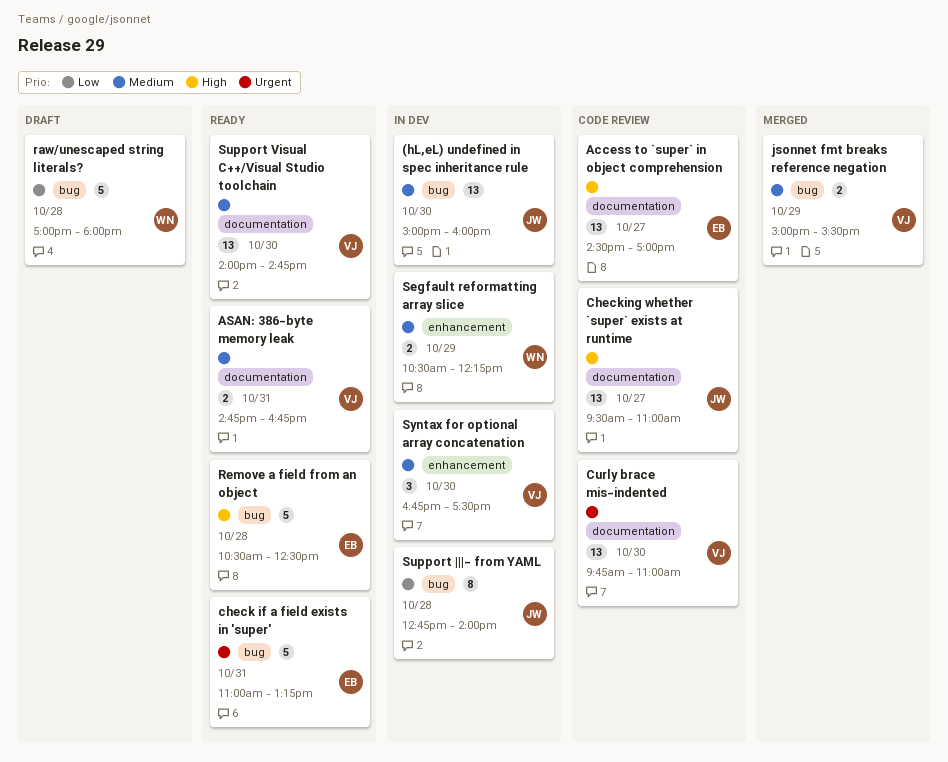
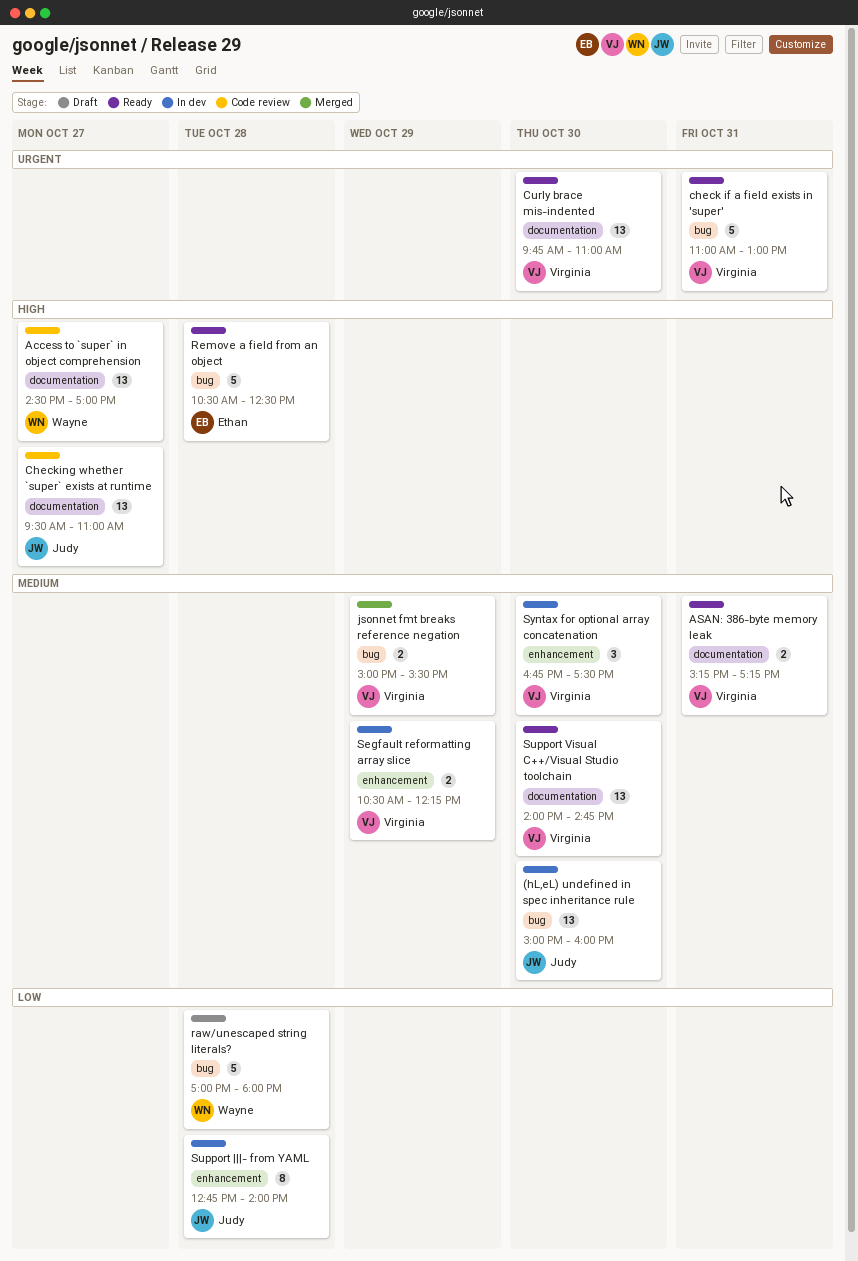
Access to `super` in object comprehension, owner: Ethan -> Wayne
ASAN: 386-byte memory leak, begins: 14:45 -> 15:15
ASAN: 386-byte memory leak, ends: 16:45 -> 17:15
check if a field exists in 'super', owner: Ethan -> Virginia
check if a field exists in 'super', ends: 13:15 -> 13:00
Curly brace mis-indented, status: Code review -> Ready
Segfault reformatting array slice, owner: Wayne -> Virginia
Support |||- from YAML, label: bug -> enhancement

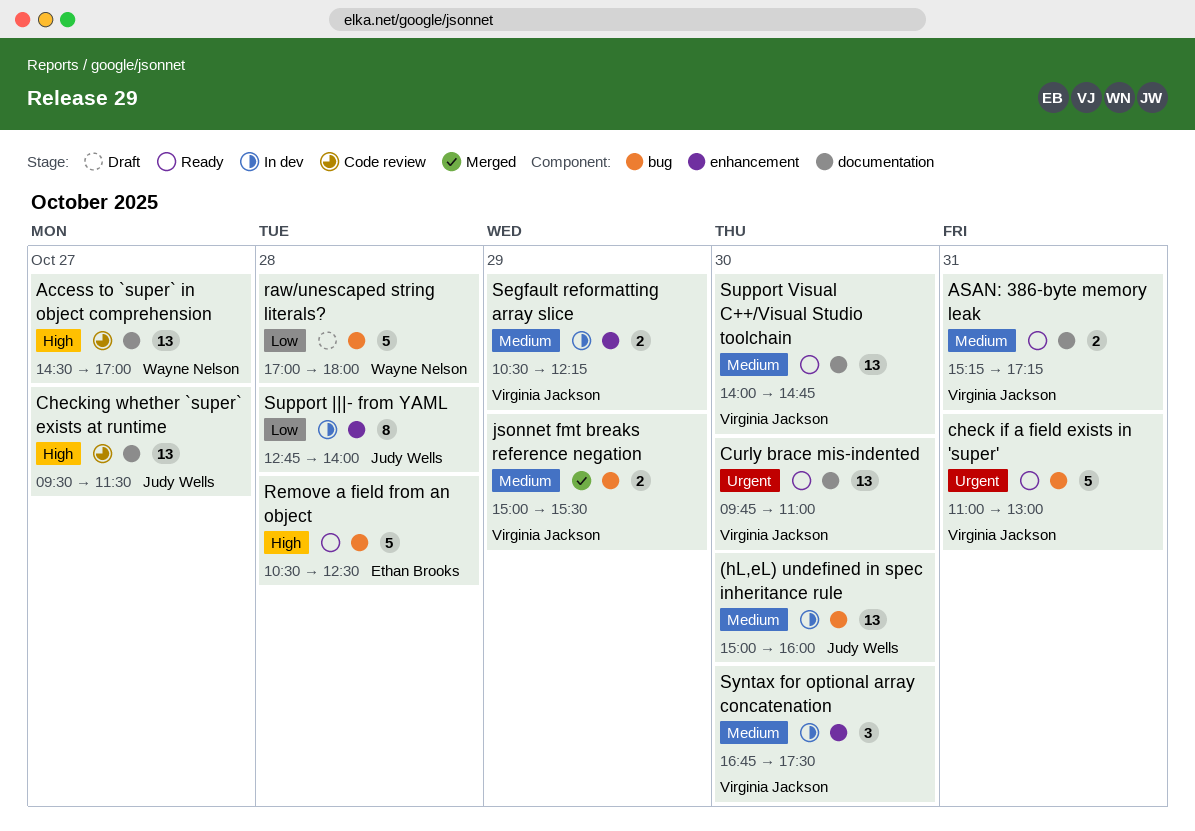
Checking whether `super` exists at runtime, ends: 11:00 -> 11:30

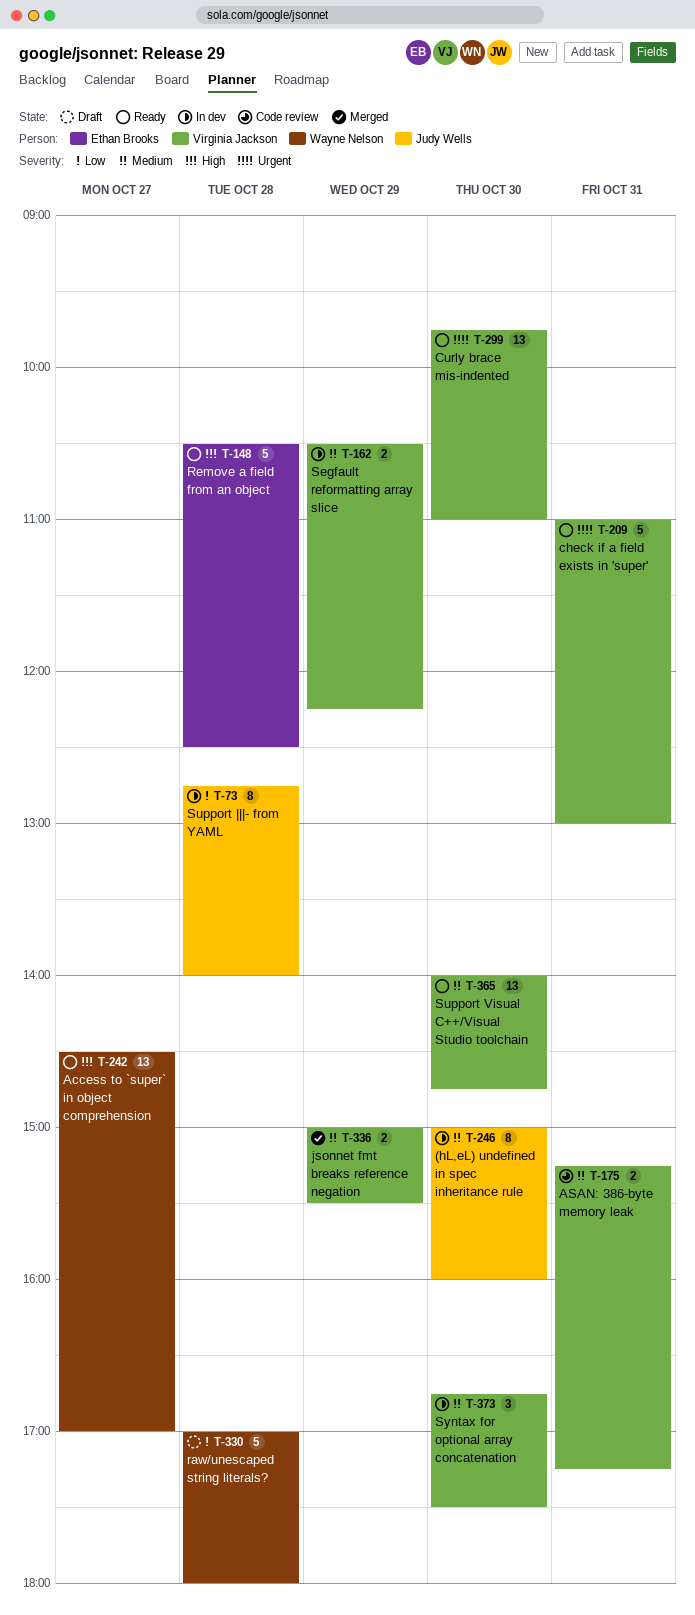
(hL,eL) undefined in spec inheritance rule, estimate: 13 -> 8
Access to `super` in object comprehension, status: Code review -> Ready
ASAN: 386-byte memory leak, status: Ready -> Code review
Checking whether `super` exists at runtime: present -> none

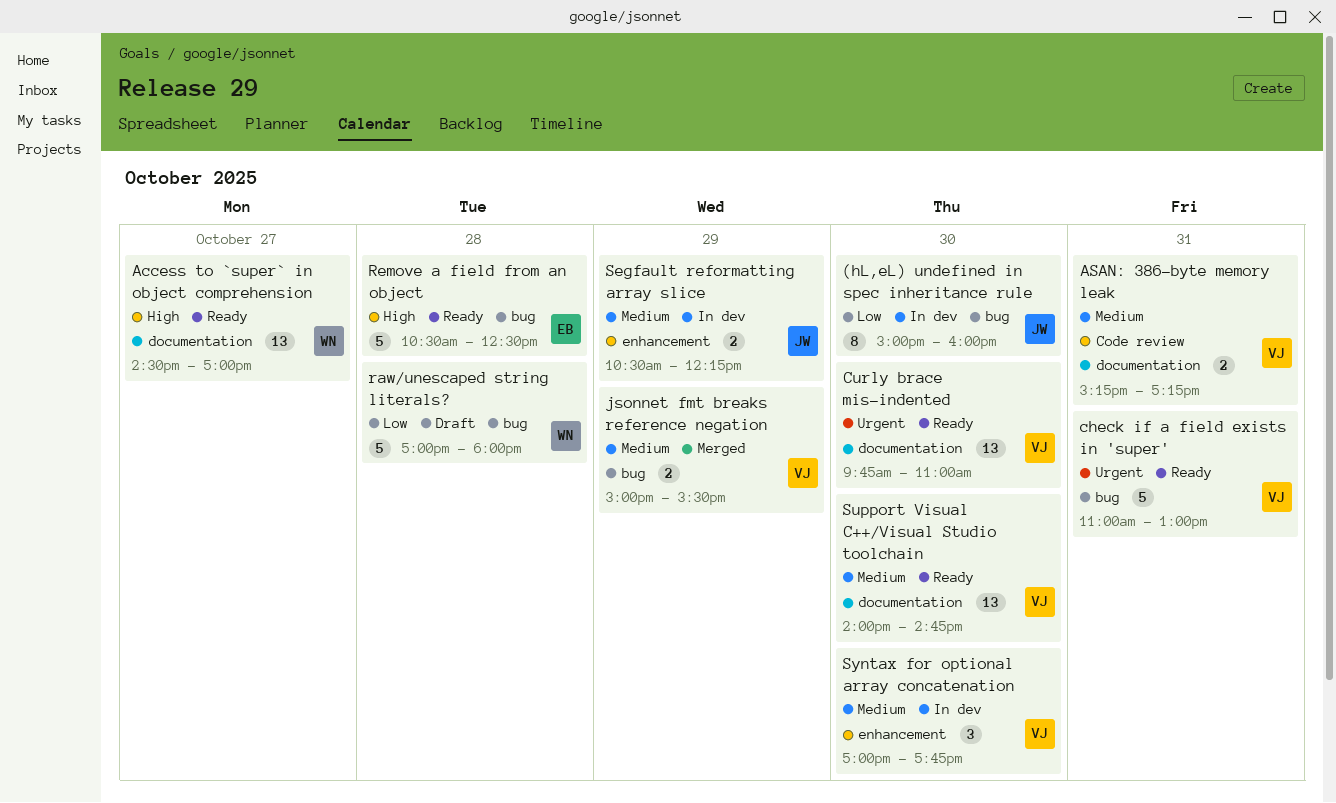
(hL,eL) undefined in spec inheritance rule, priority: Medium -> Low
Segfault reformatting array slice, owner: Virginia Jackson -> Judy Wells
Support |||- from YAML: present -> none
Syntax for optional array concatenation, begins: 16:45 -> 17:00
Syntax for optional array concatenation, ends: 17:30 -> 17:45

